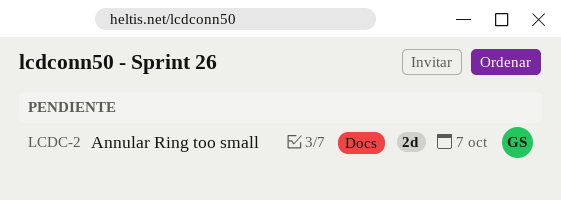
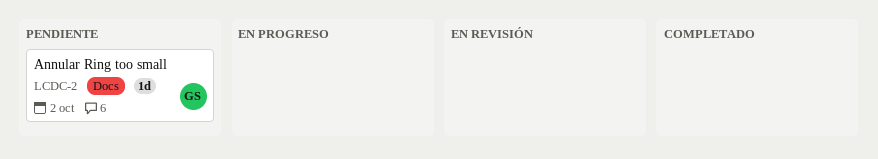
LCDC-2, estimate: 2d -> 1d
LCDC-2, due: Oct 7 -> Oct 2

